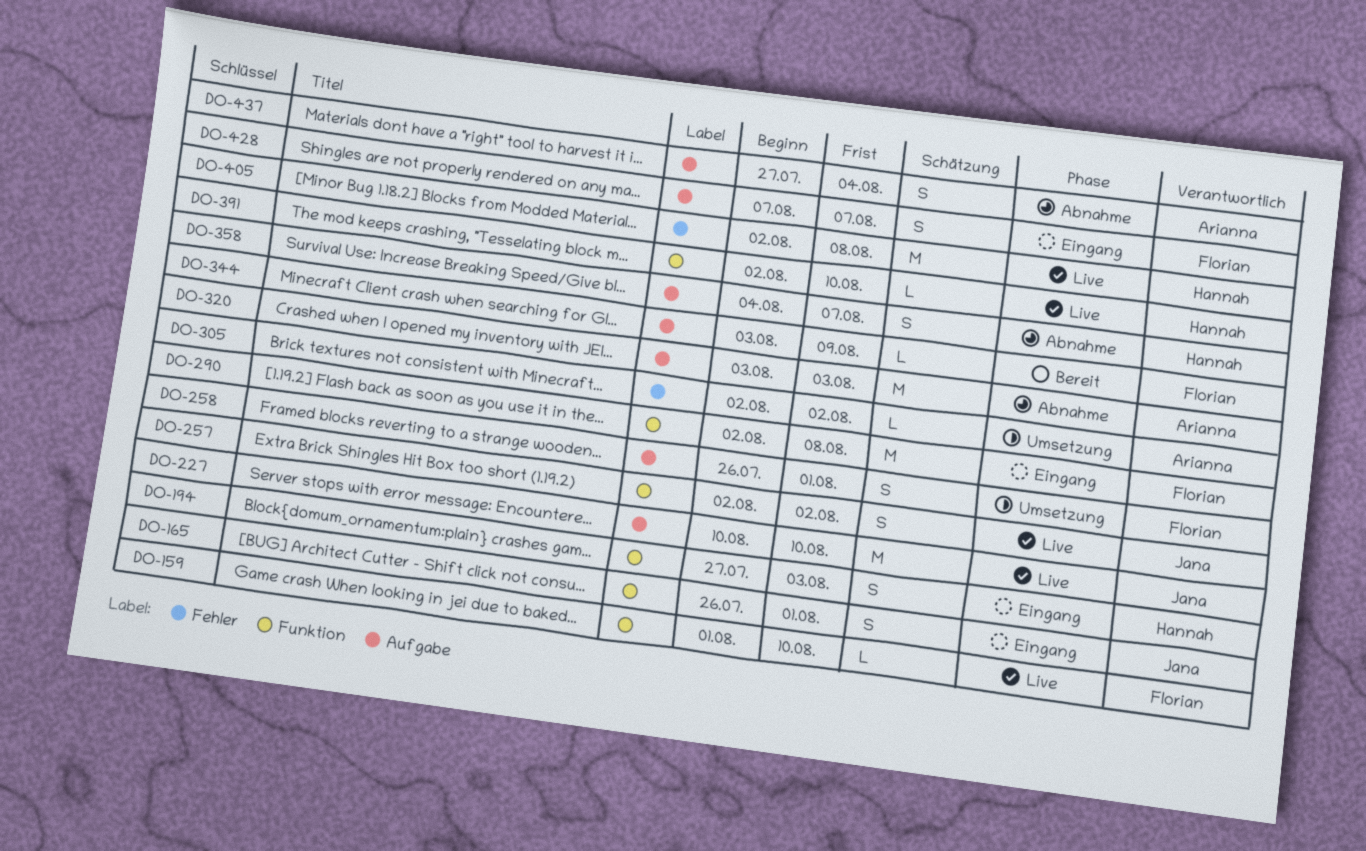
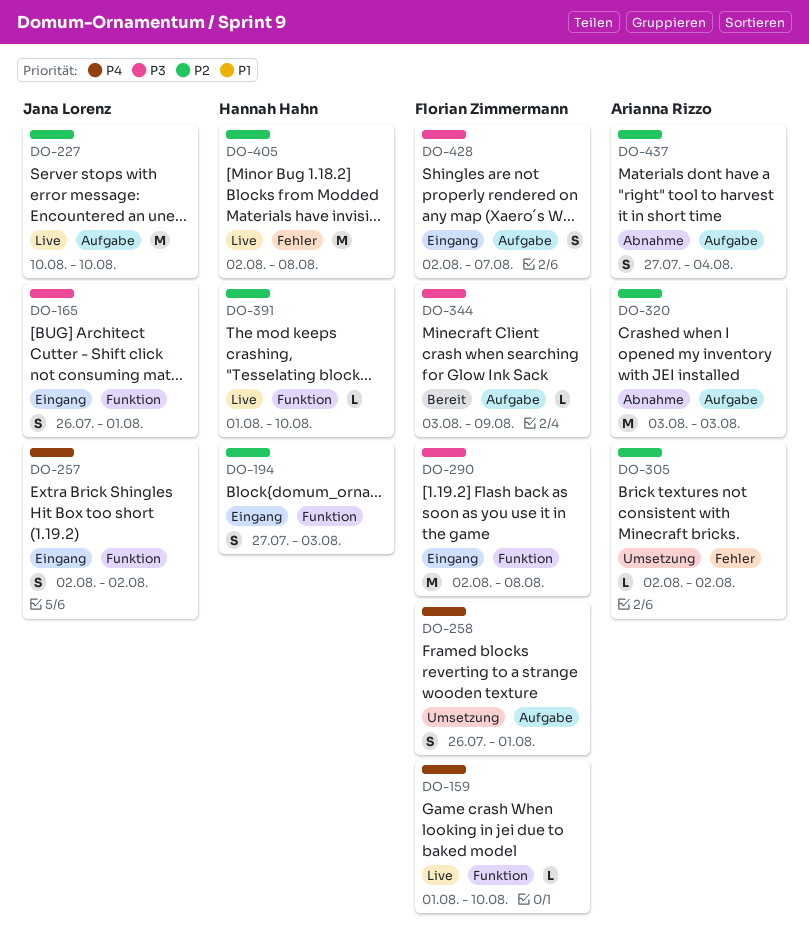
DO-257, status: Live -> Eingang
DO-358: present -> none
DO-391, start: Aug 2 -> Aug 1
DO-428, start: Aug 7 -> Aug 2

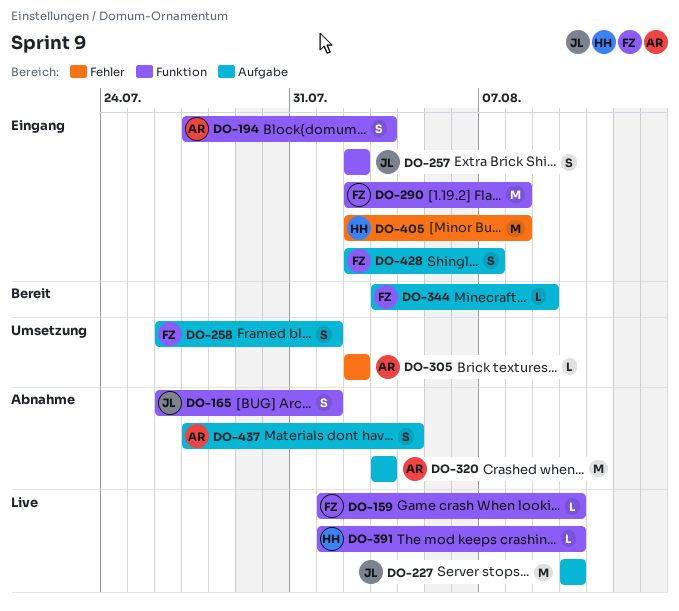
DO-165, status: Eingang -> Abnahme
DO-194, owner: Hannah Hahn -> Arianna Rizzo
DO-405, status: Live -> Eingang

